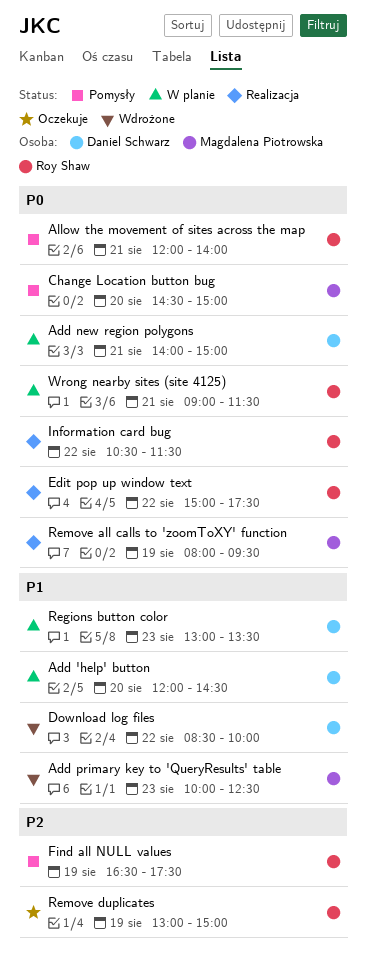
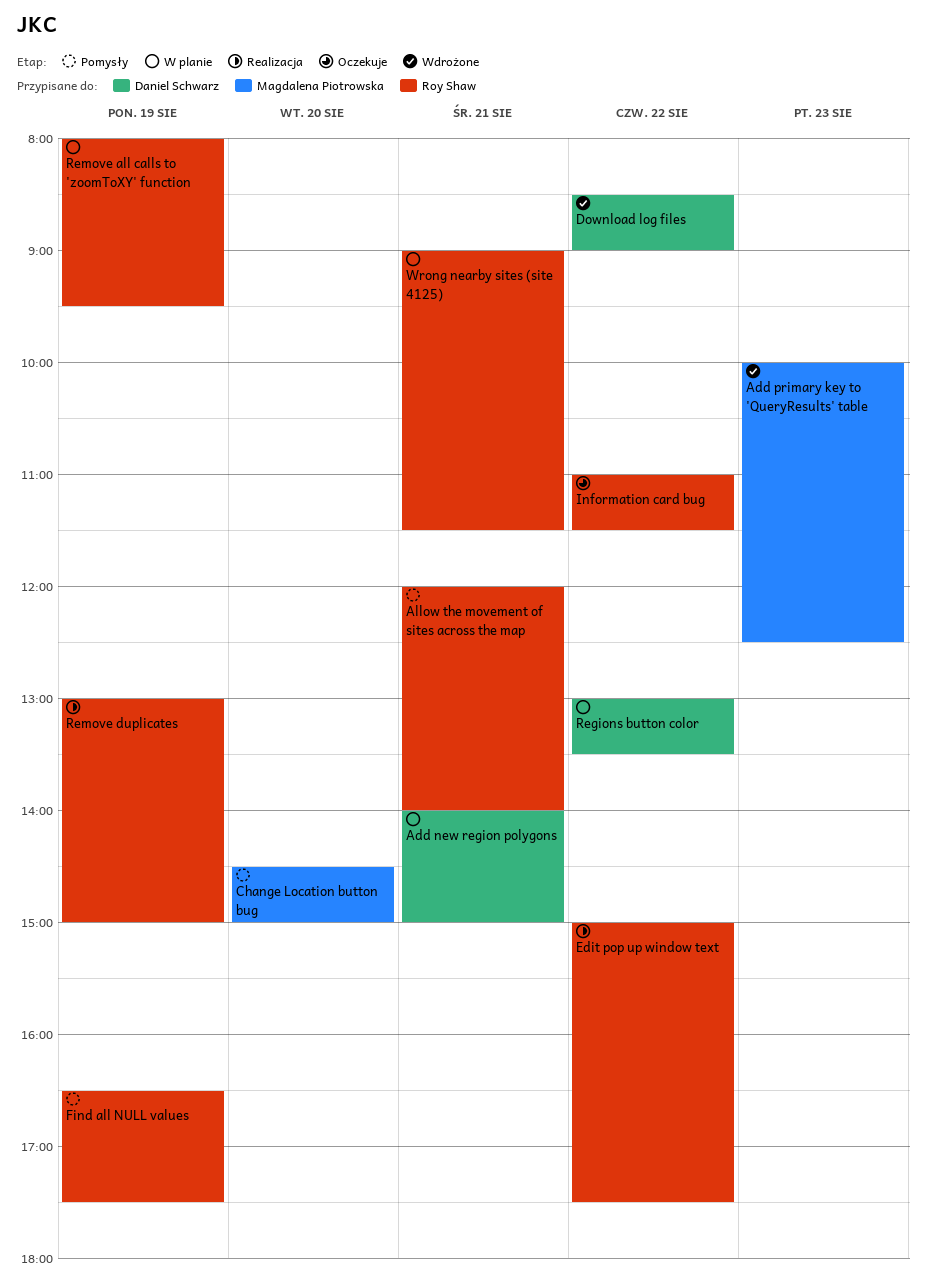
Add 'help' button: present -> none
Download log files, ends: 10:00 -> 09:00
Information card bug, status: Realizacja -> Oczekuje
Information card bug, begins: 10:30 -> 11:00
Regions button color, day: Aug 23 -> Aug 22
Remove all calls to 'zoomToXY' function, status: Realizacja -> W planie
Remove all calls to 'zoomToXY' function, owner: Magdalena Piotrowska -> Roy Shaw
Remove duplicates, status: Oczekuje -> Realizacja

